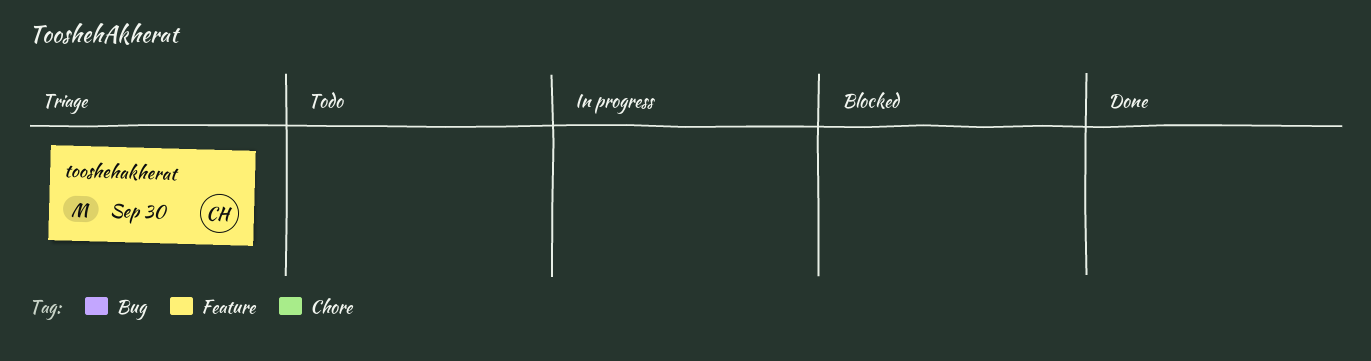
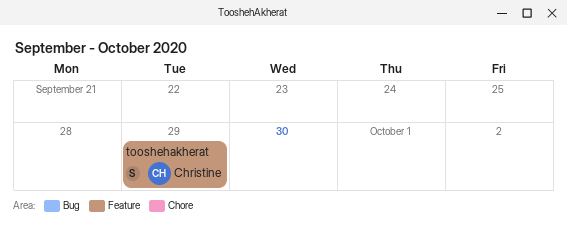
tooshehakherat, estimate: M -> S
tooshehakherat, due: Sep 30 -> Sep 29

